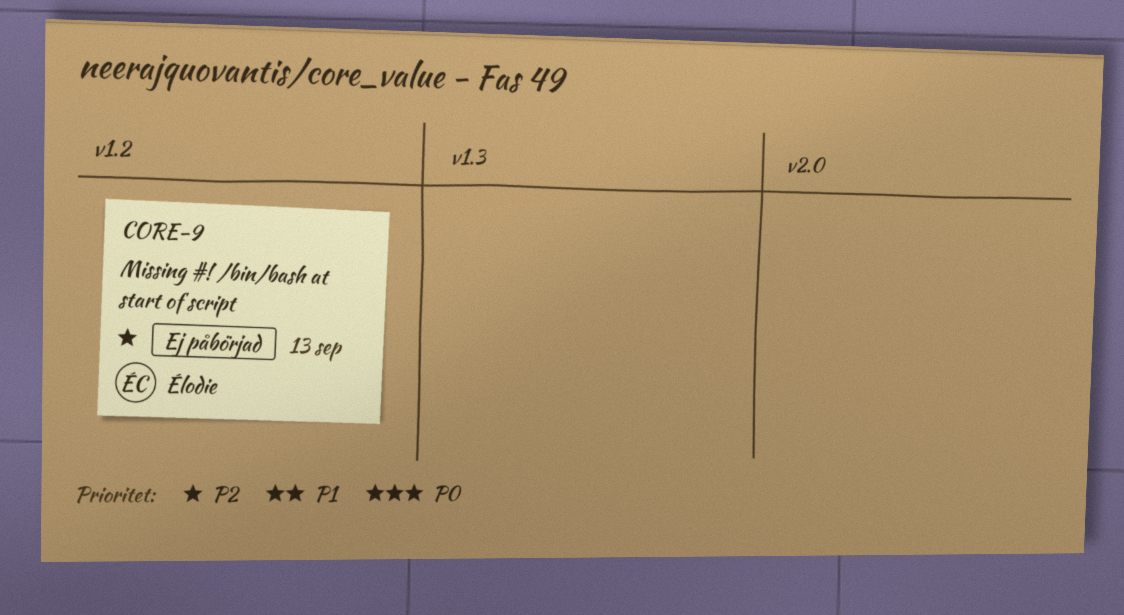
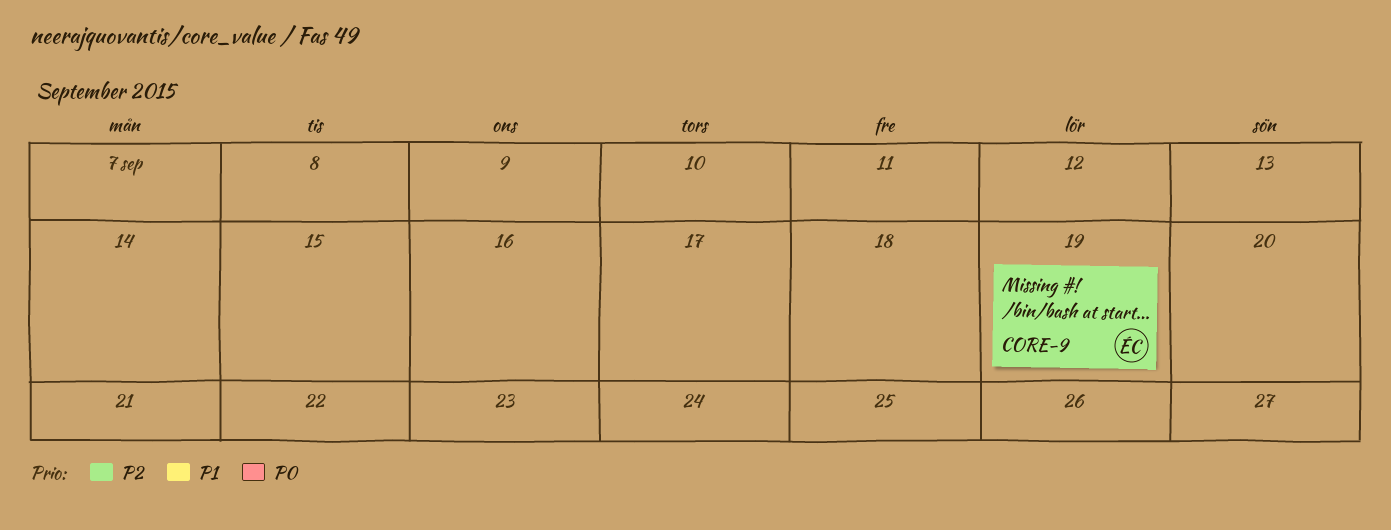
CORE-9, due: Sep 13 -> Sep 19

